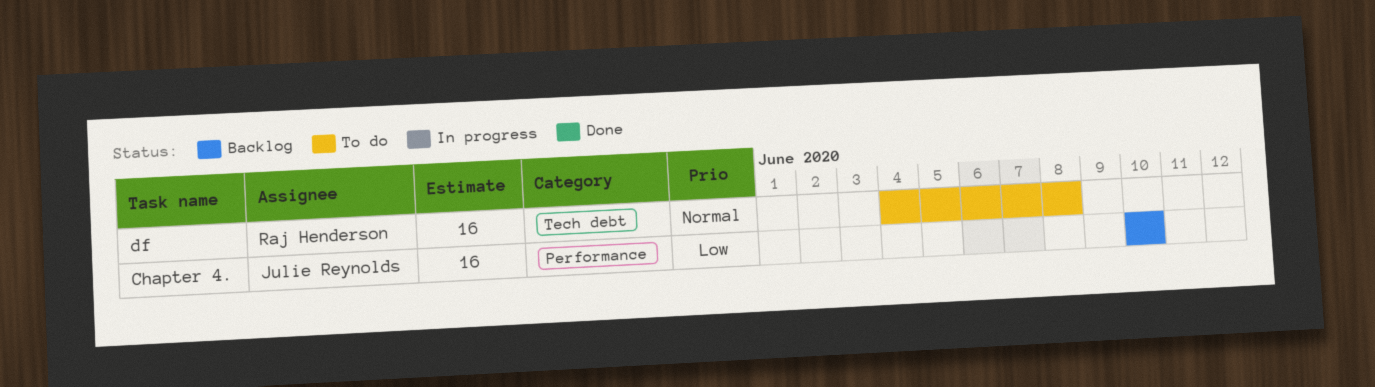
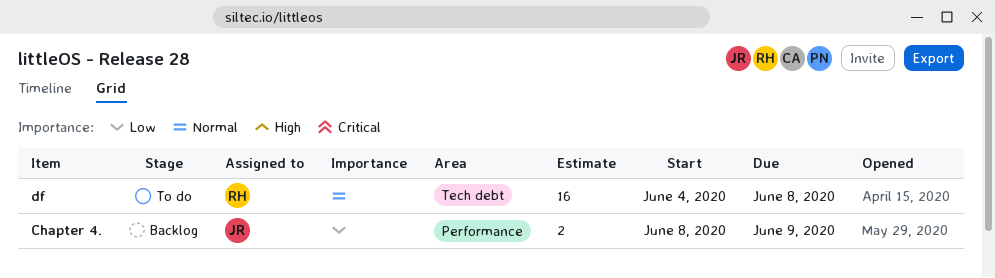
Chapter 4., estimate: 16 -> 2
Chapter 4., start: Jun 10 -> Jun 8
Chapter 4., due: Jun 10 -> Jun 9

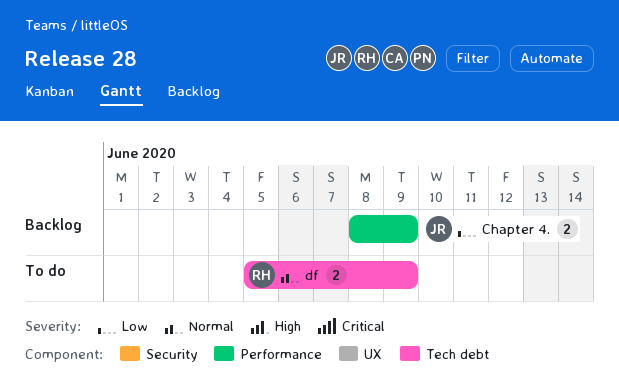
df, estimate: 16 -> 2
df, start: Jun 4 -> Jun 5
df, due: Jun 8 -> Jun 9

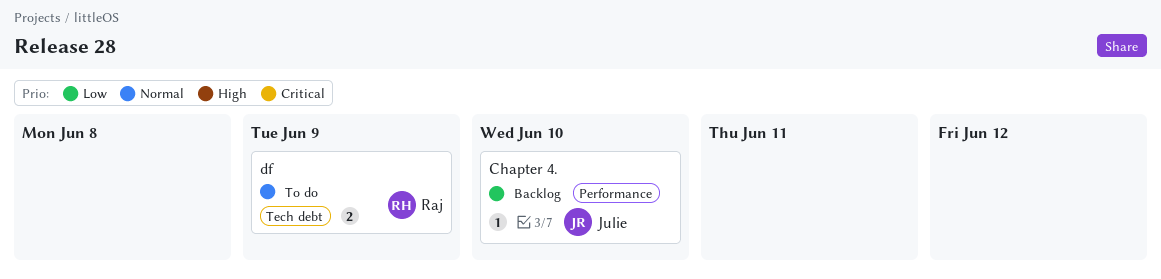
Chapter 4., estimate: 2 -> 1
Chapter 4., due: Jun 9 -> Jun 10

